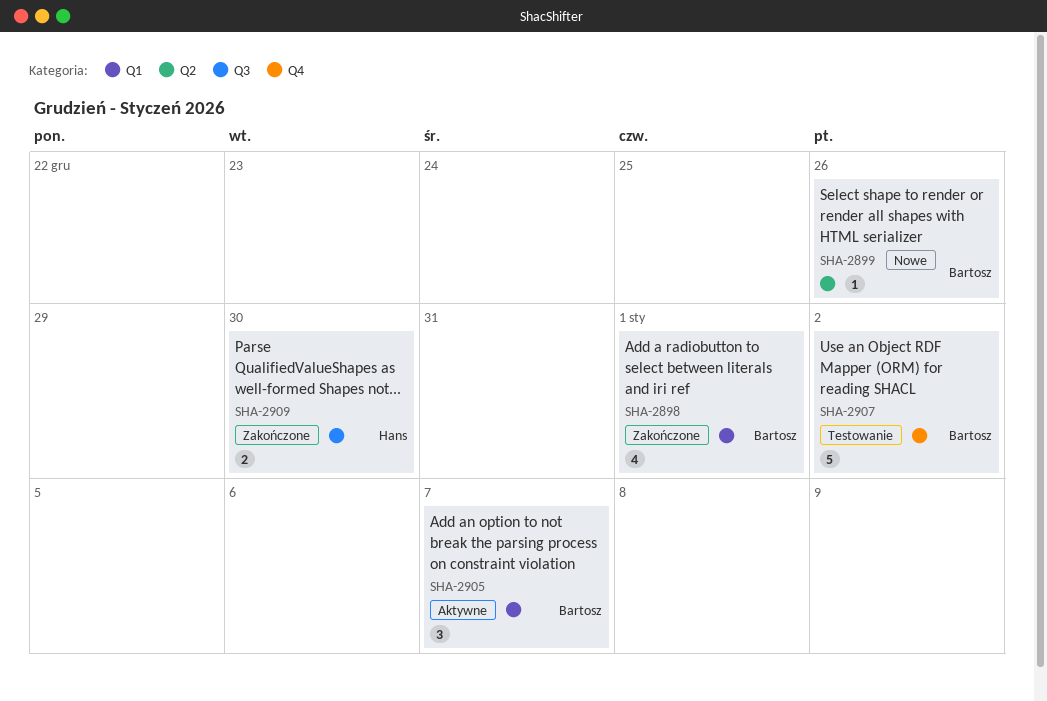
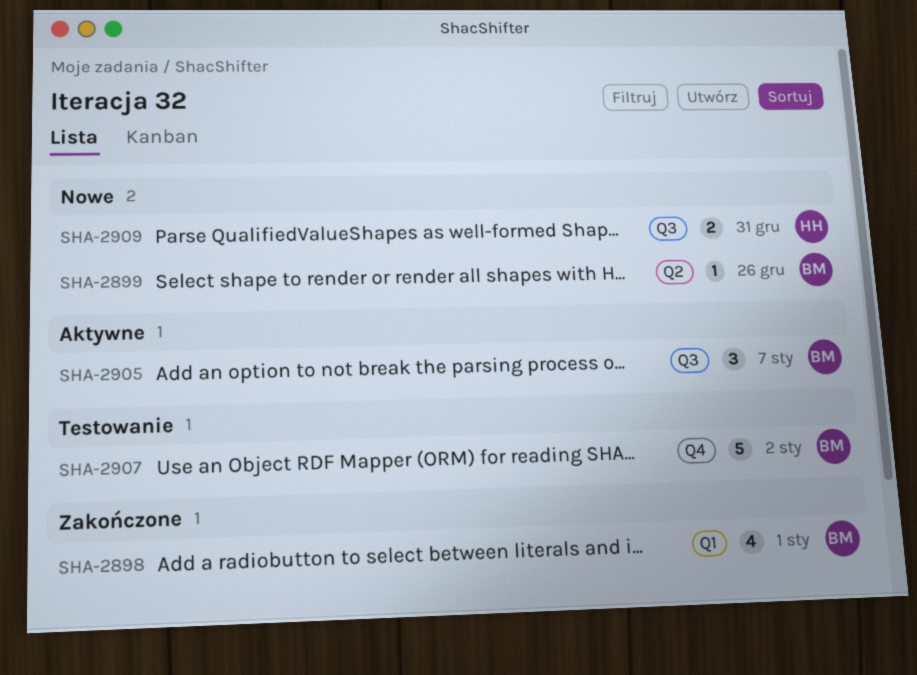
SHA-2905, label: Q1 -> Q3
SHA-2909, status: Zakończone -> Nowe
SHA-2909, due: Dec 30 -> Dec 31

